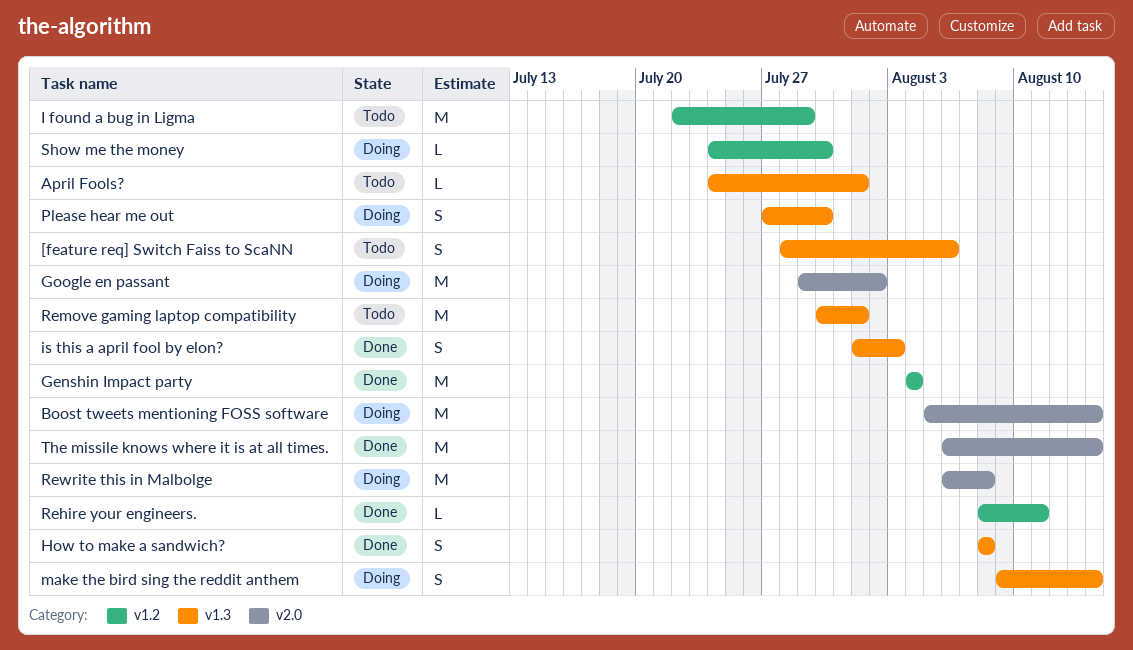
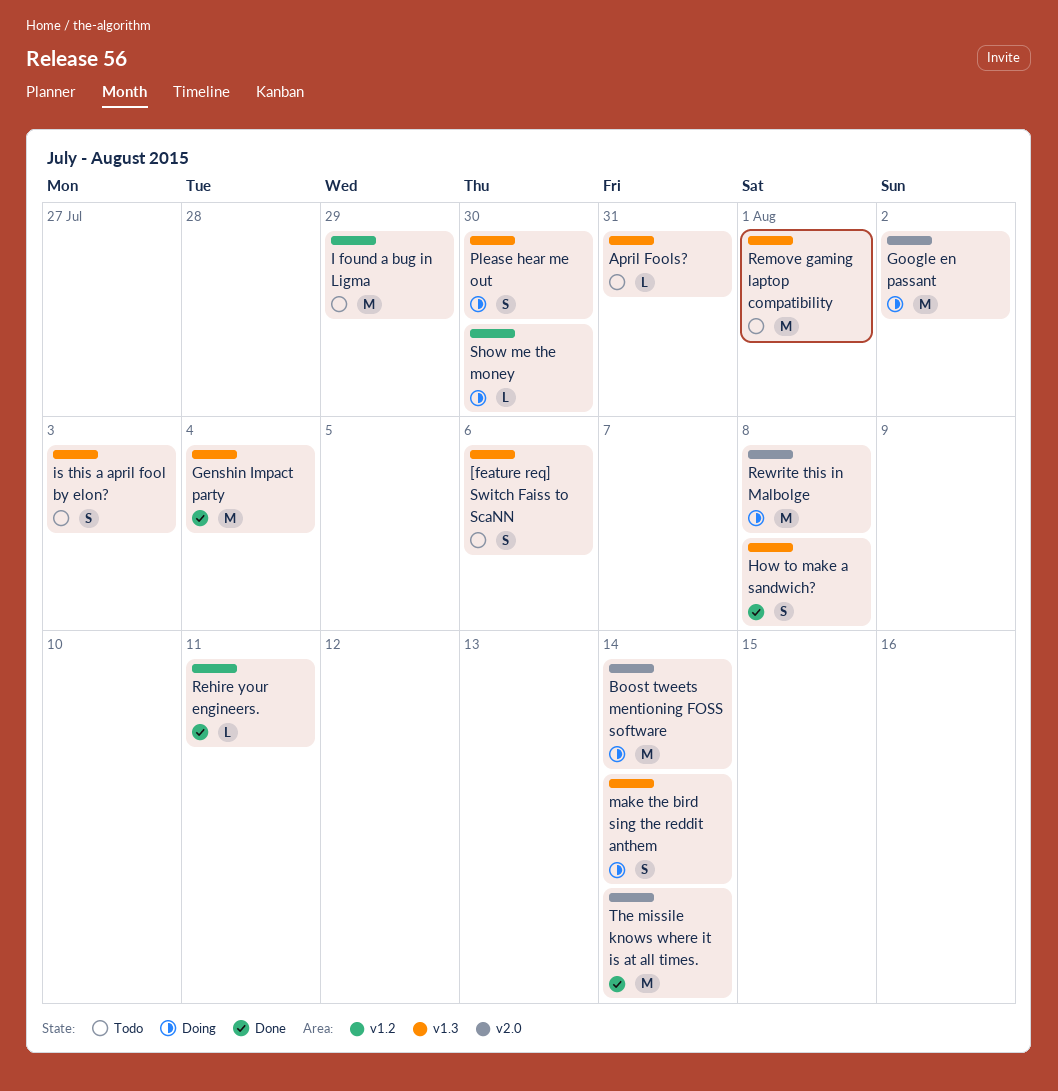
April Fools?, due: Aug 1 -> Jul 31
Genshin Impact party, label: v1.2 -> v1.3
is this a april fool by elon?, status: Done -> Todo

